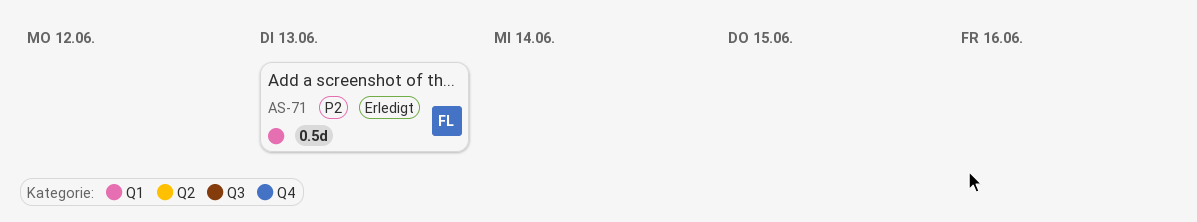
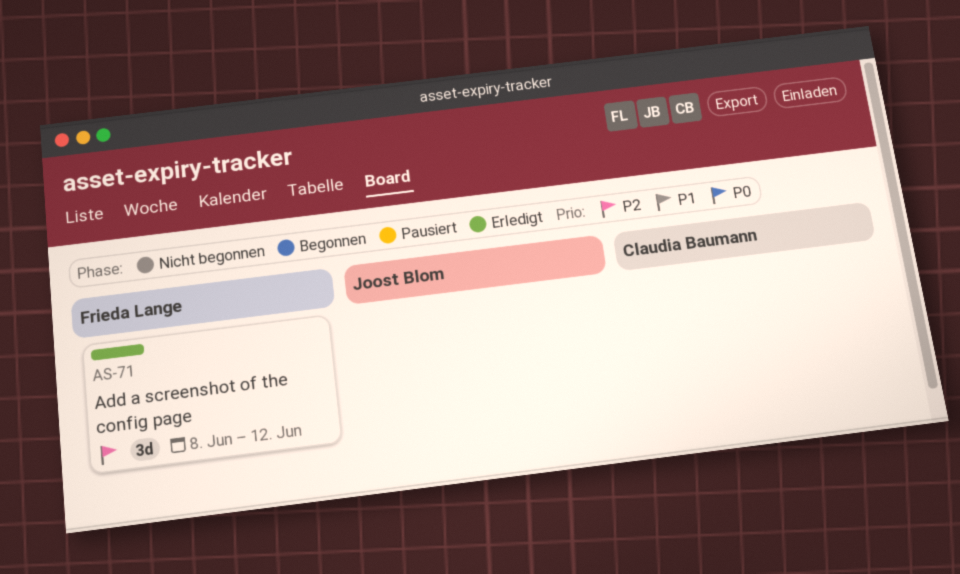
AS-71, estimate: 0.5d -> 3d
AS-71, due: Jun 13 -> Jun 12

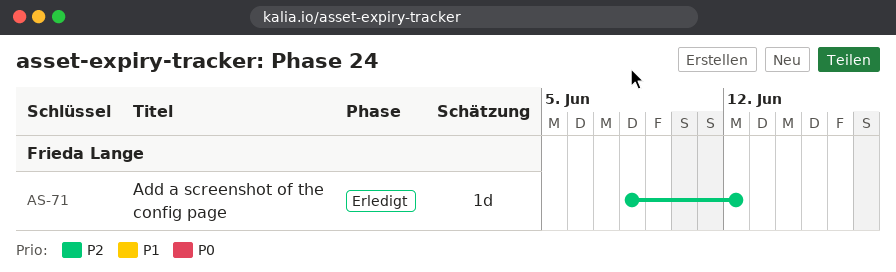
AS-71, estimate: 3d -> 1d

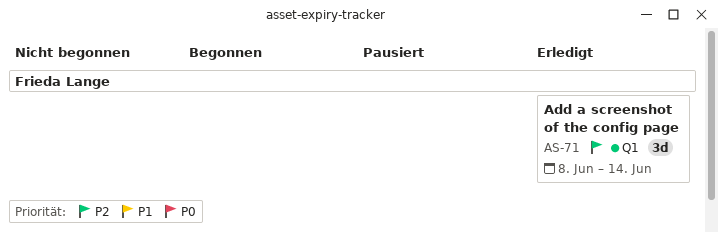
AS-71, estimate: 1d -> 3d
AS-71, due: Jun 12 -> Jun 14

